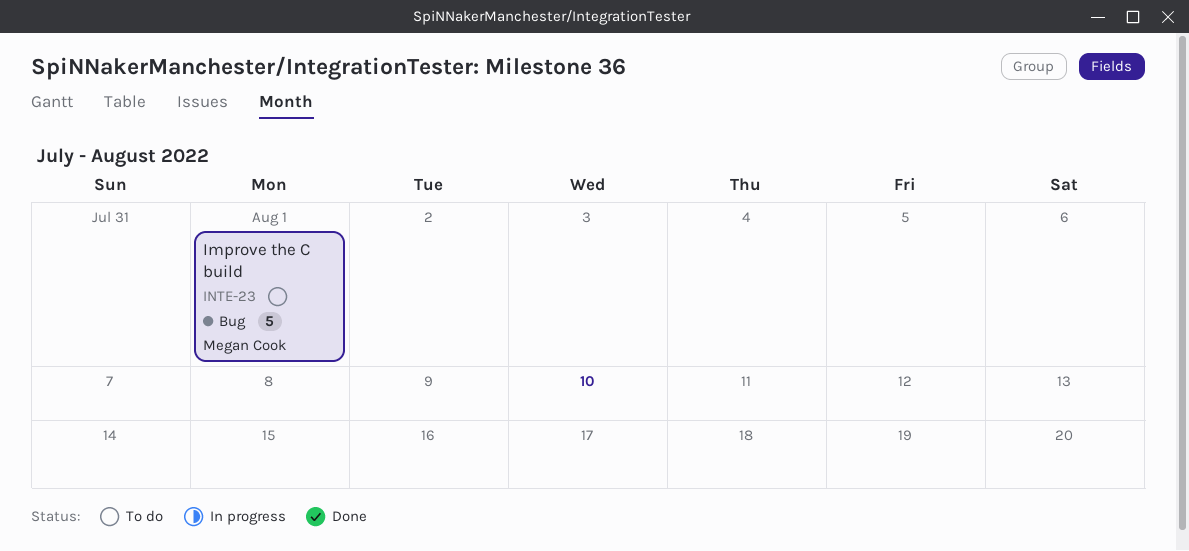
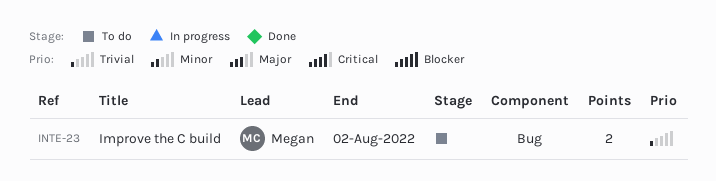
INTE-23, estimate: 5 -> 2
INTE-23, due: Aug 1 -> Aug 2

